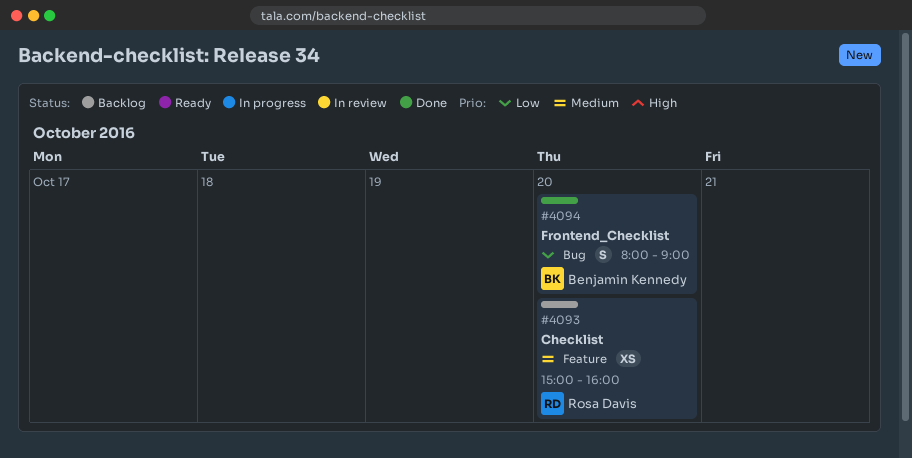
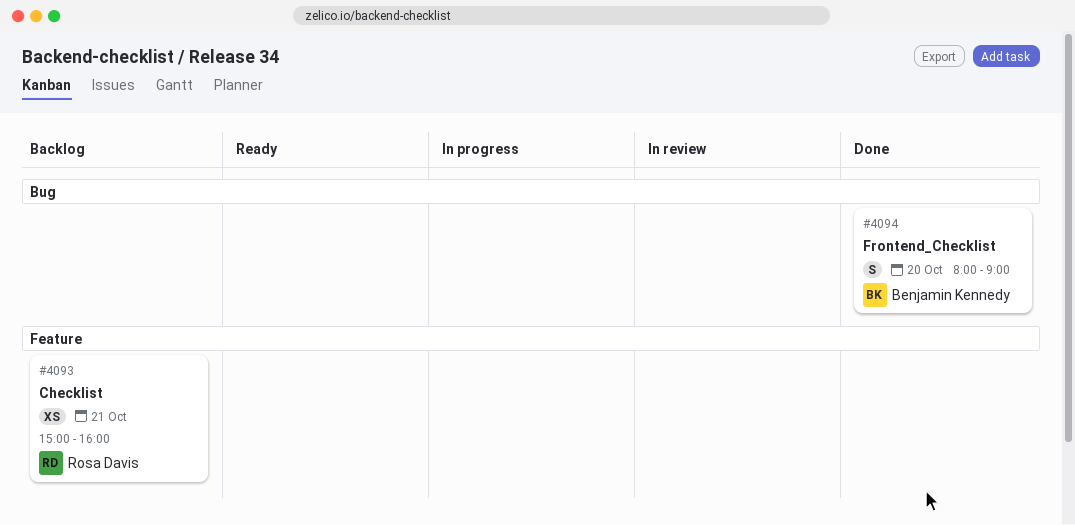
#4093, day: Oct 20 -> Oct 21

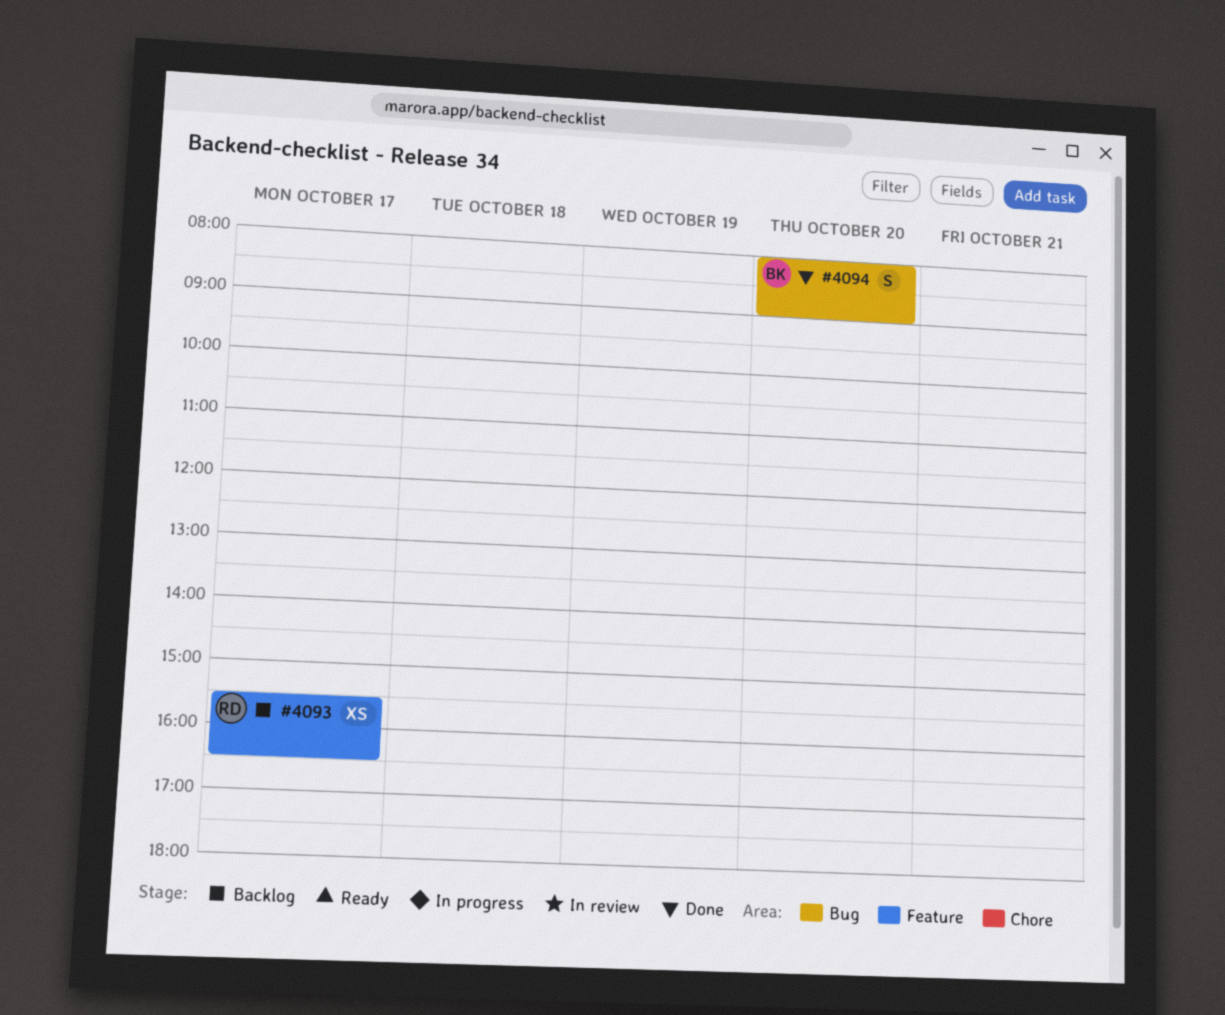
#4093, day: Oct 21 -> Oct 17
#4093, begins: 15:00 -> 15:30
#4093, ends: 16:00 -> 16:30

